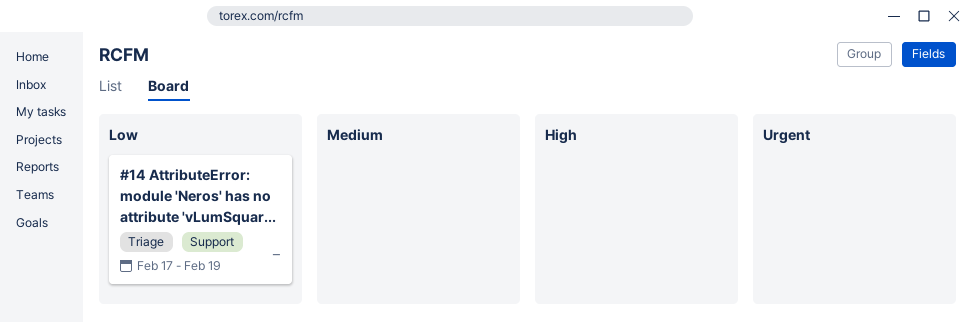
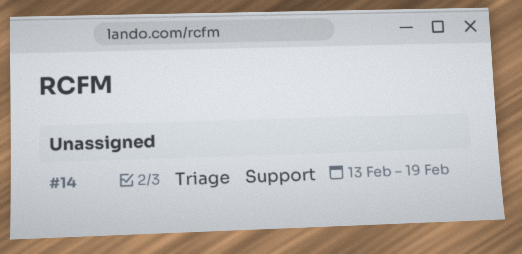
#14, start: Feb 17 -> Feb 13

